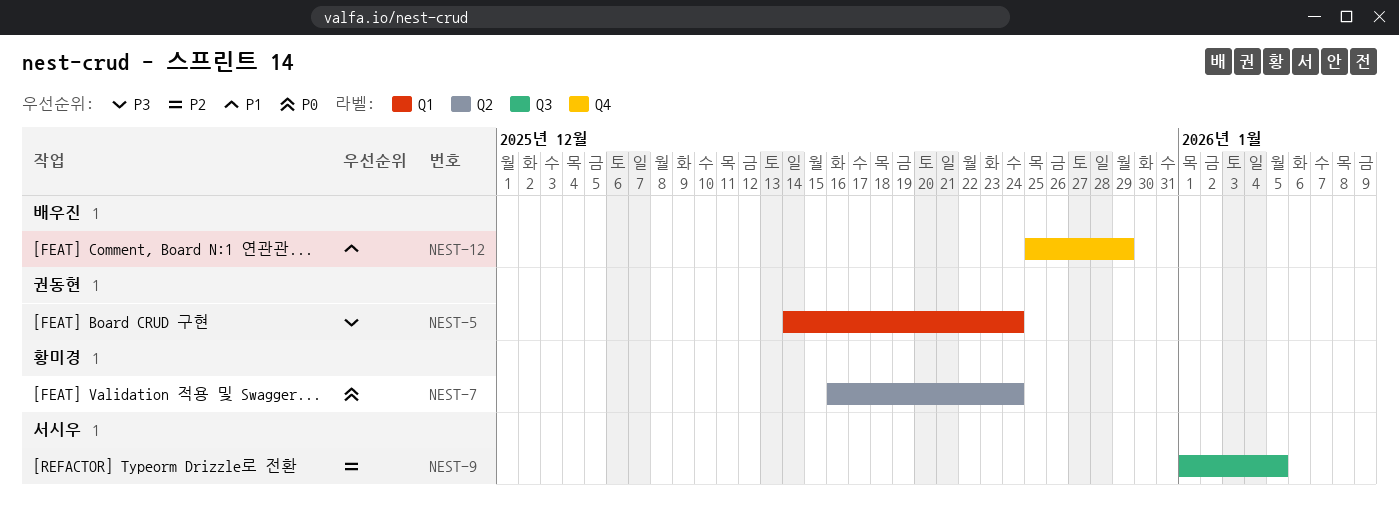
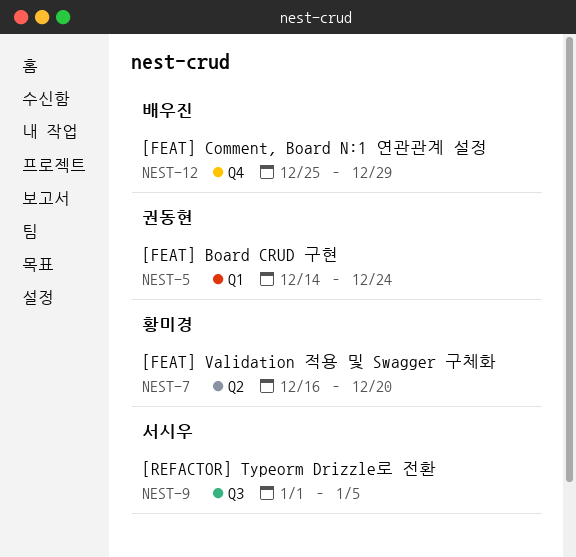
NEST-7, due: Dec 24 -> Dec 20

